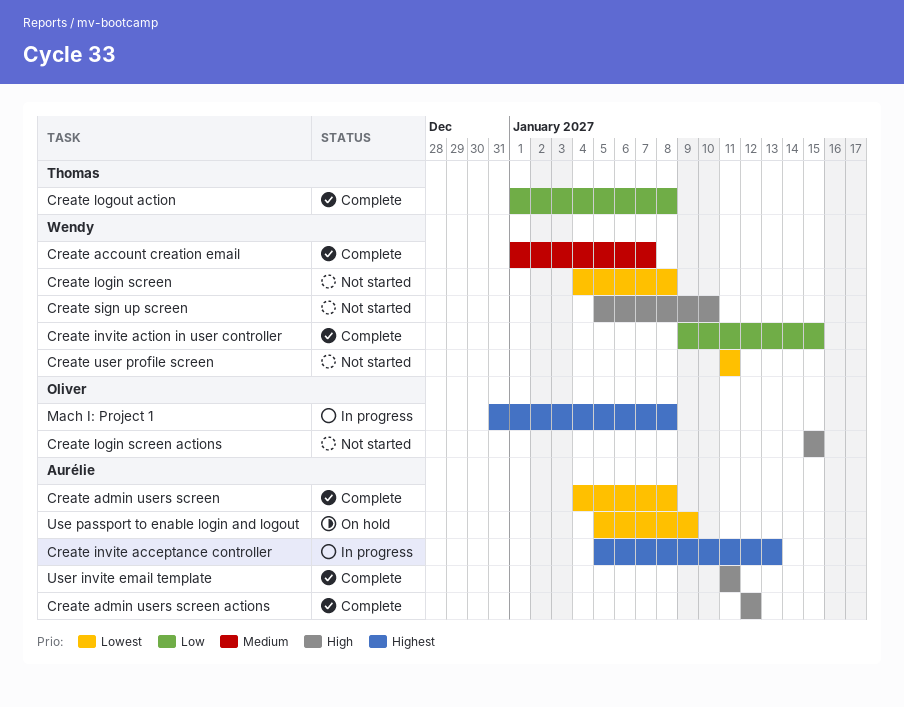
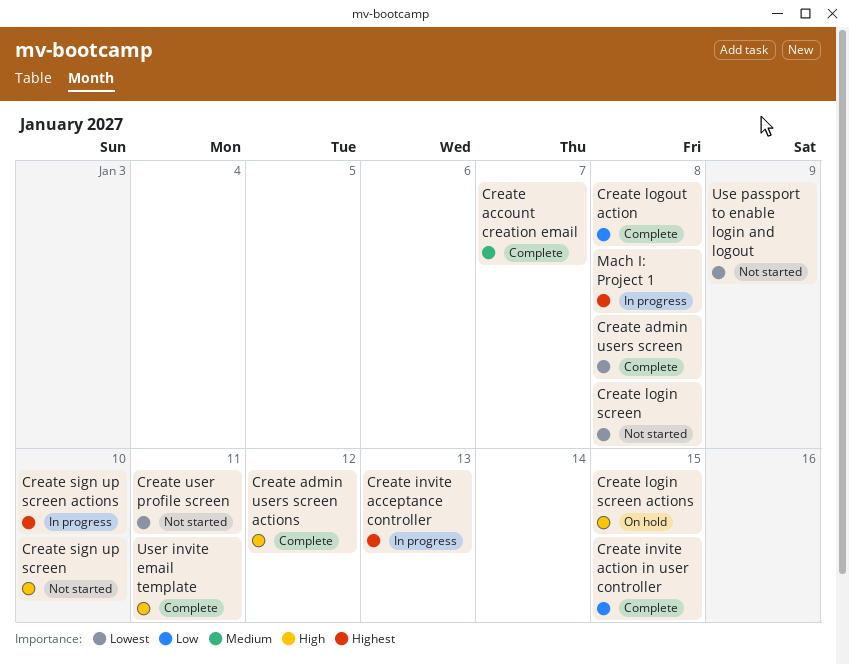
Create login screen actions, status: Not started -> On hold
Create sign up screen actions: none -> present
Use passport to enable login and logout, status: On hold -> Not started

